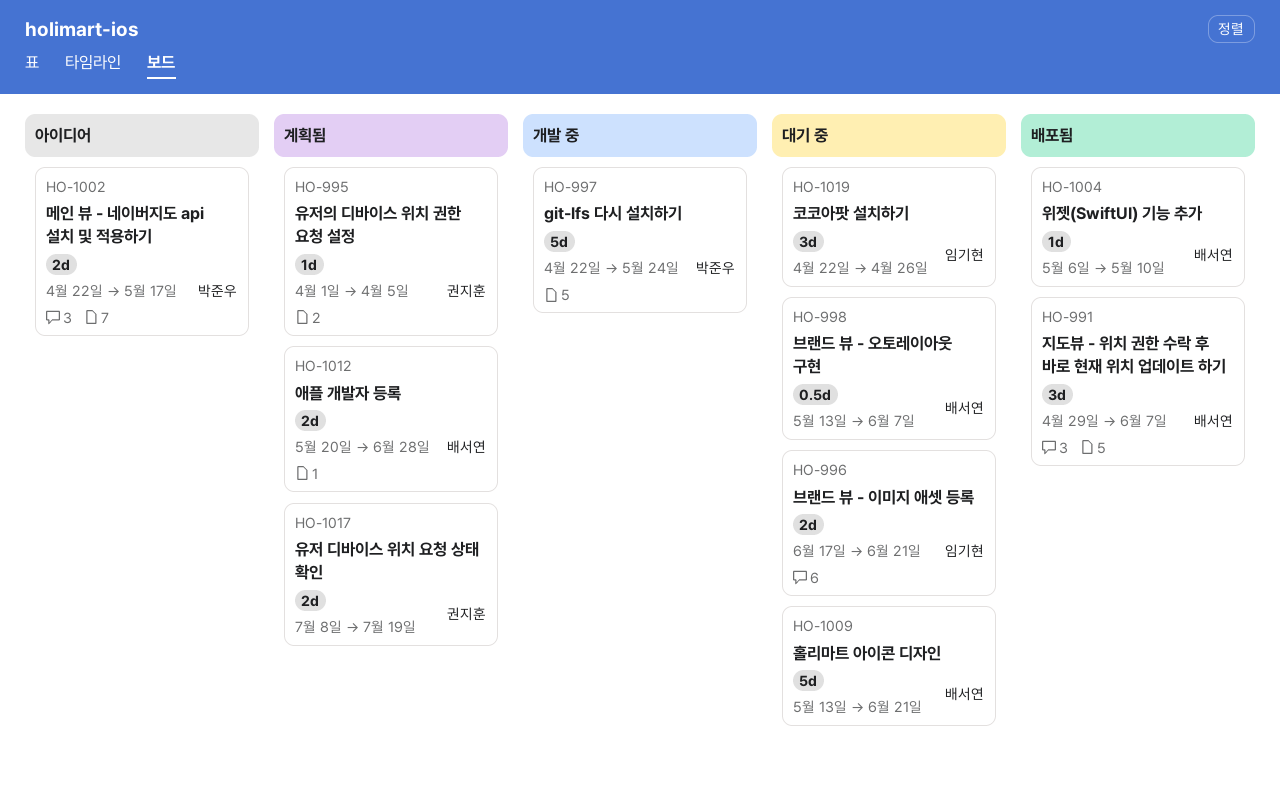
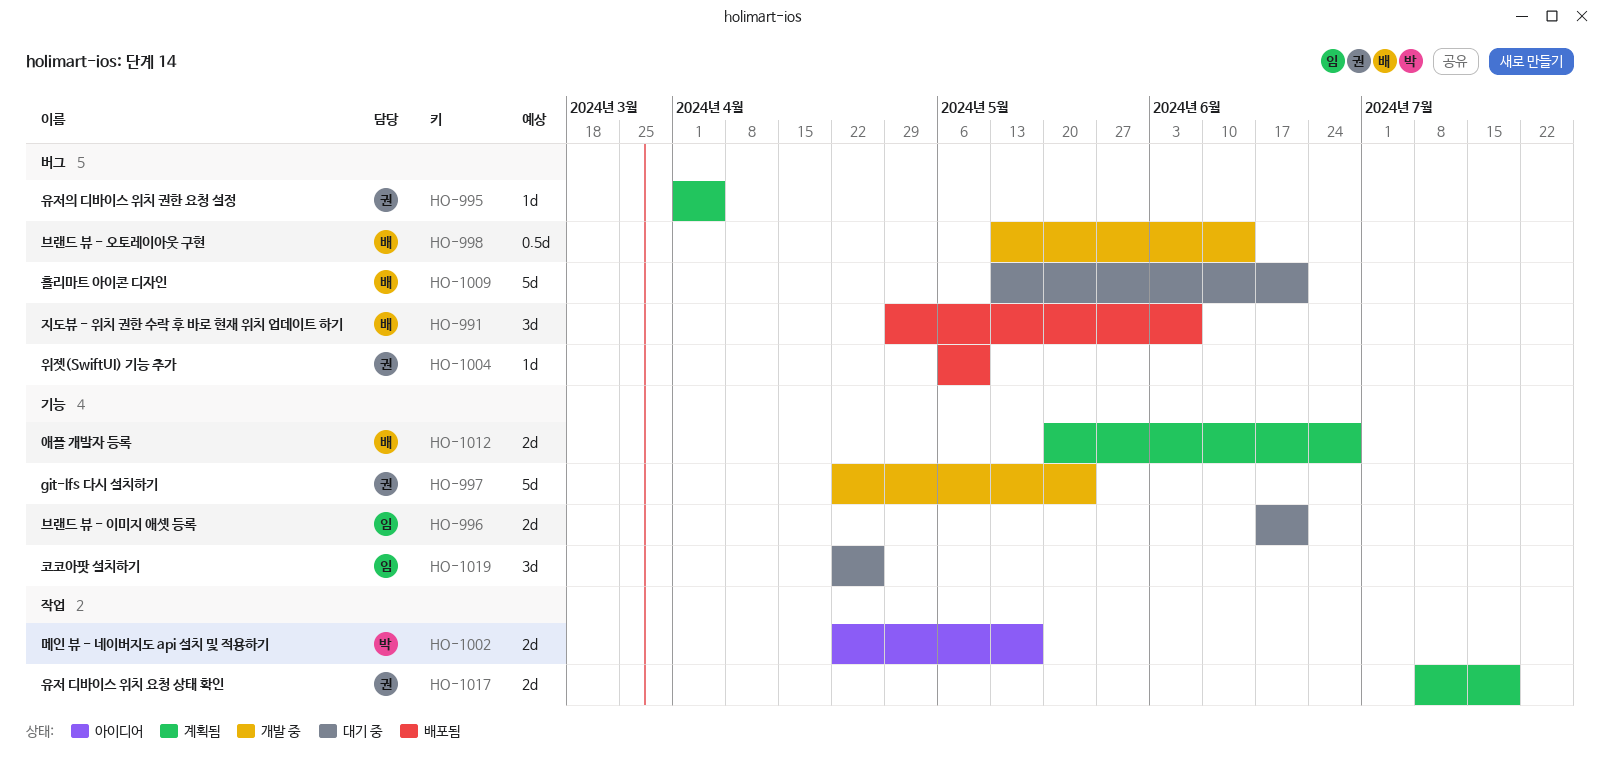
HO-997, owner: 박준우 -> 권지훈
HO-998, status: 대기 중 -> 개발 중
HO-998, due: Jun 7 -> Jun 14
HO-1004, owner: 배서연 -> 권지훈

